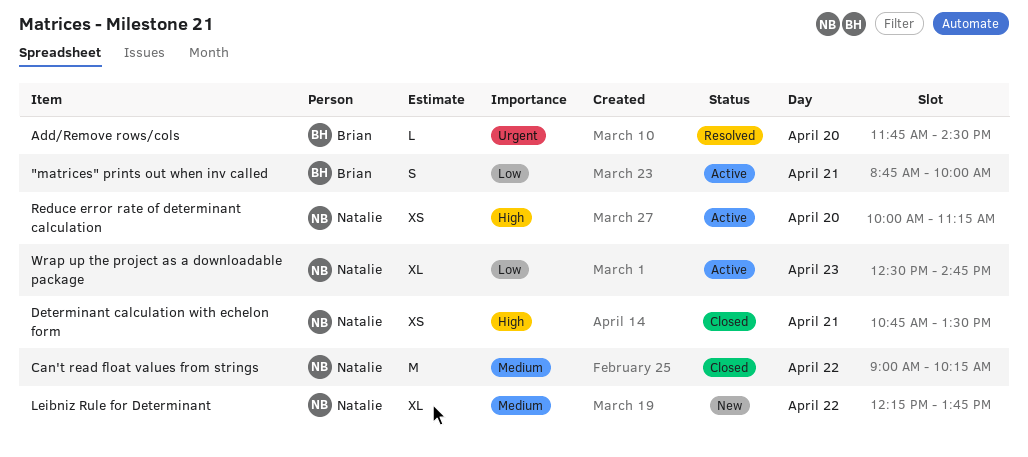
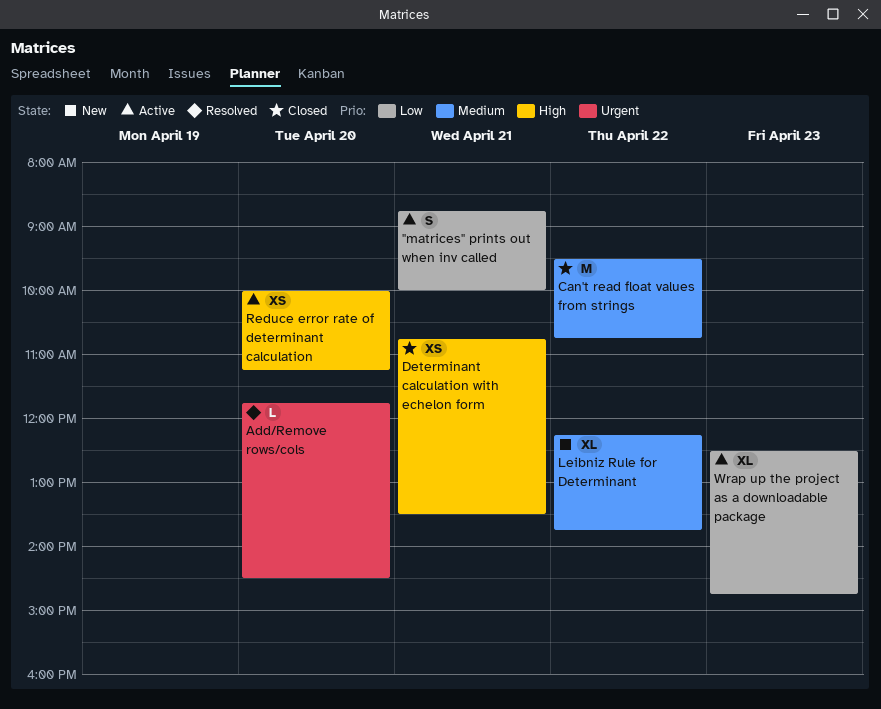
Can't read float values from strings, begins: 09:00 -> 09:30
Can't read float values from strings, ends: 10:15 -> 10:45

